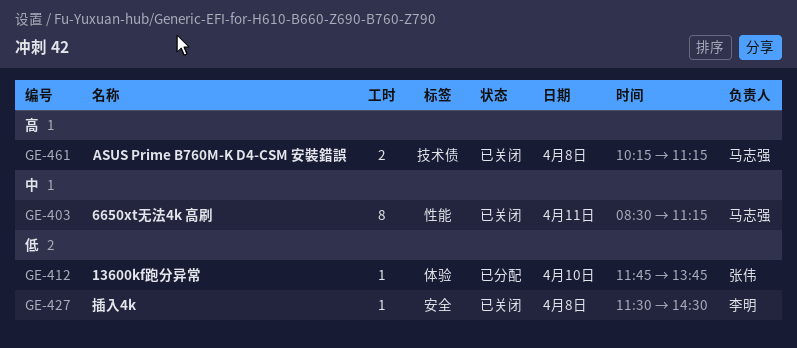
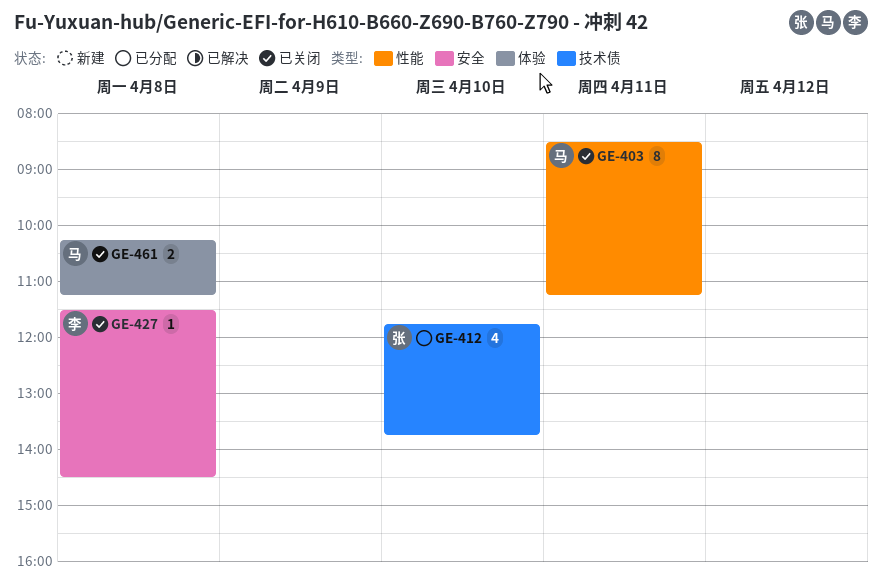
GE-412, label: 体验 -> 技术债
GE-412, estimate: 1 -> 4
GE-461, label: 技术债 -> 体验

